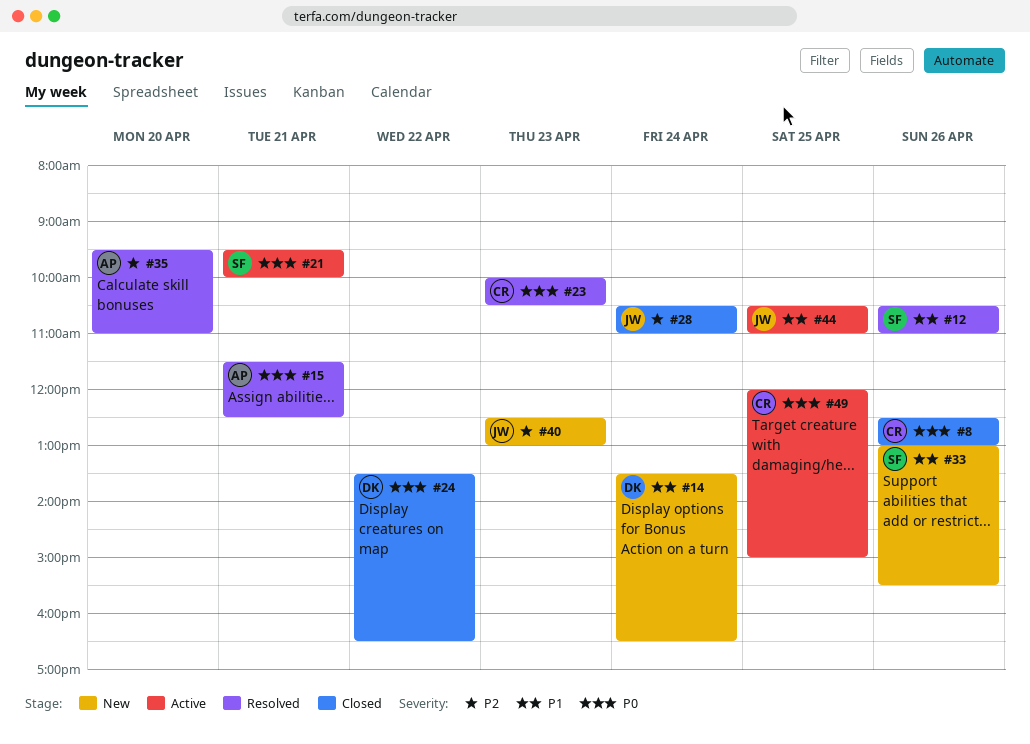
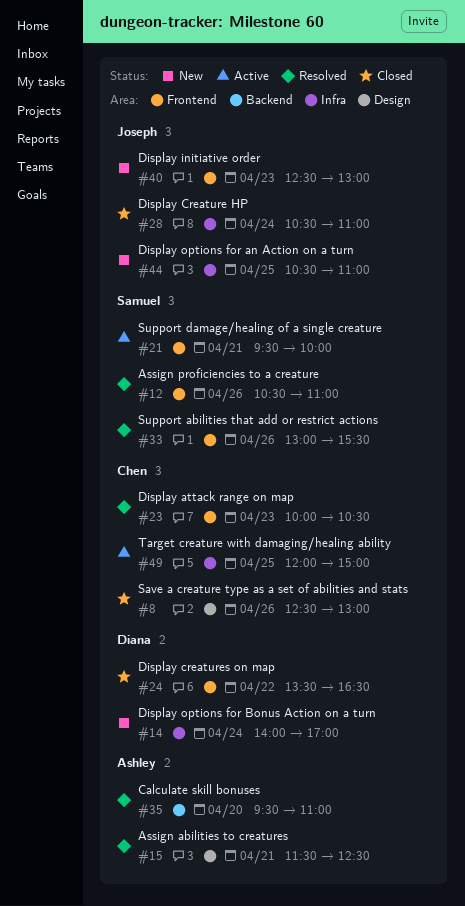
#14, begins: 13:30 -> 14:00
#14, ends: 16:30 -> 17:00
#33, status: New -> Resolved
#44, status: Active -> New

